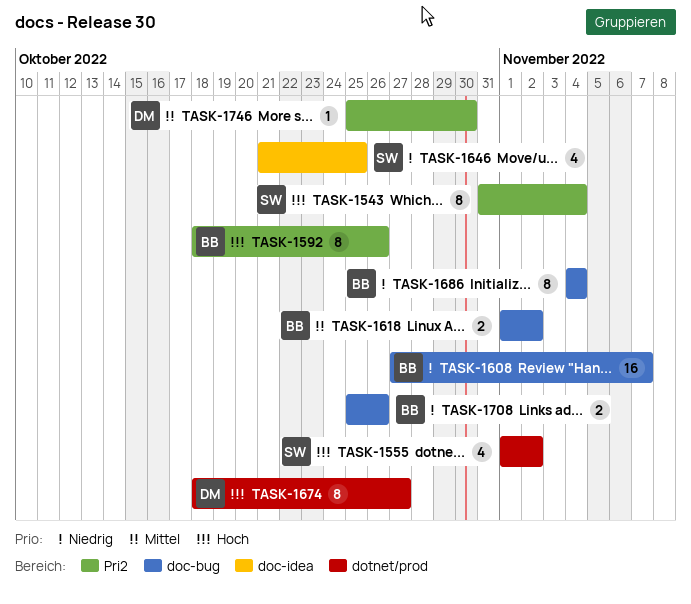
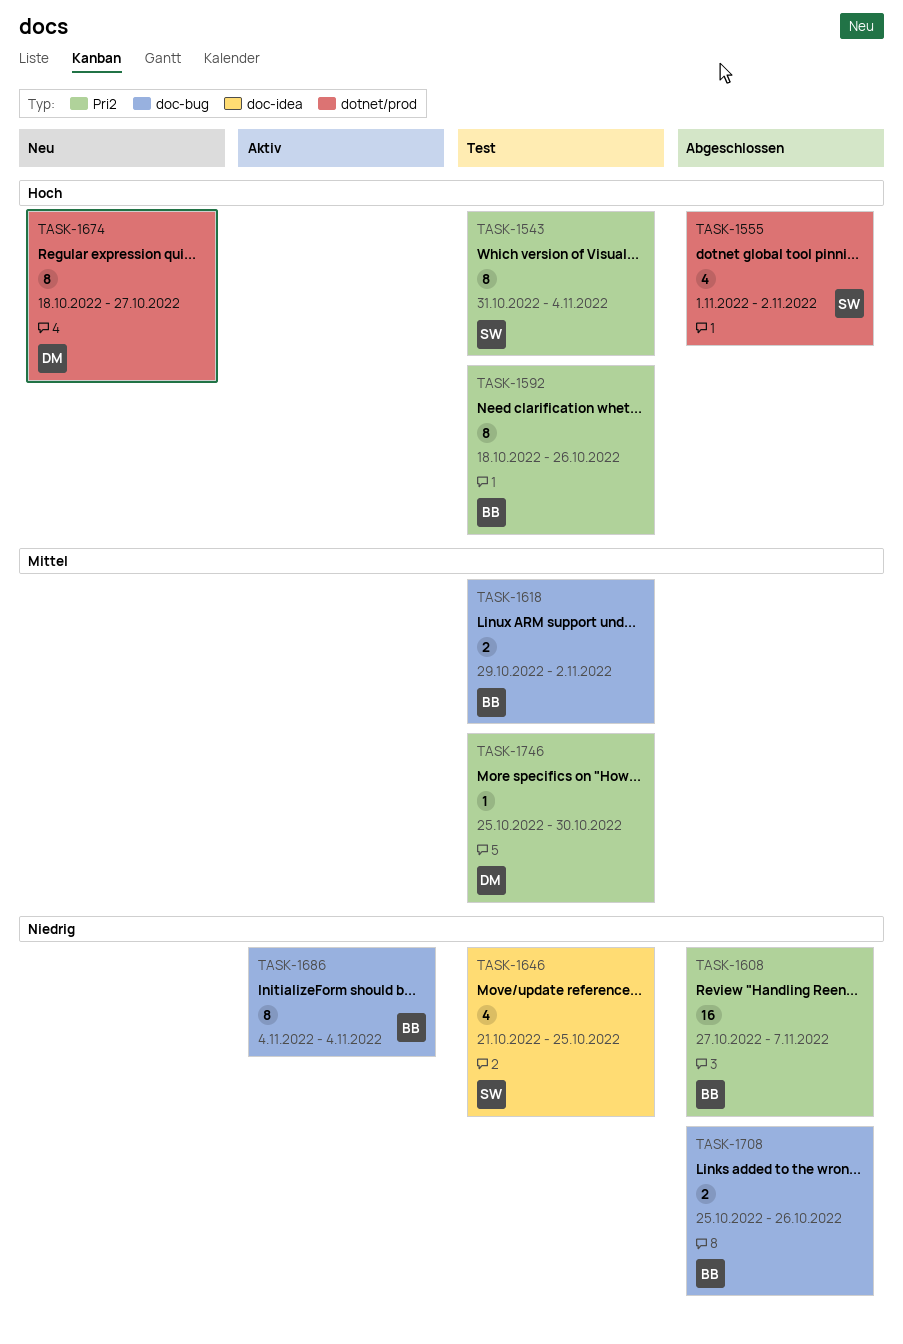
TASK-1608, label: doc-bug -> Pri2
TASK-1618, start: Nov 1 -> Oct 29

